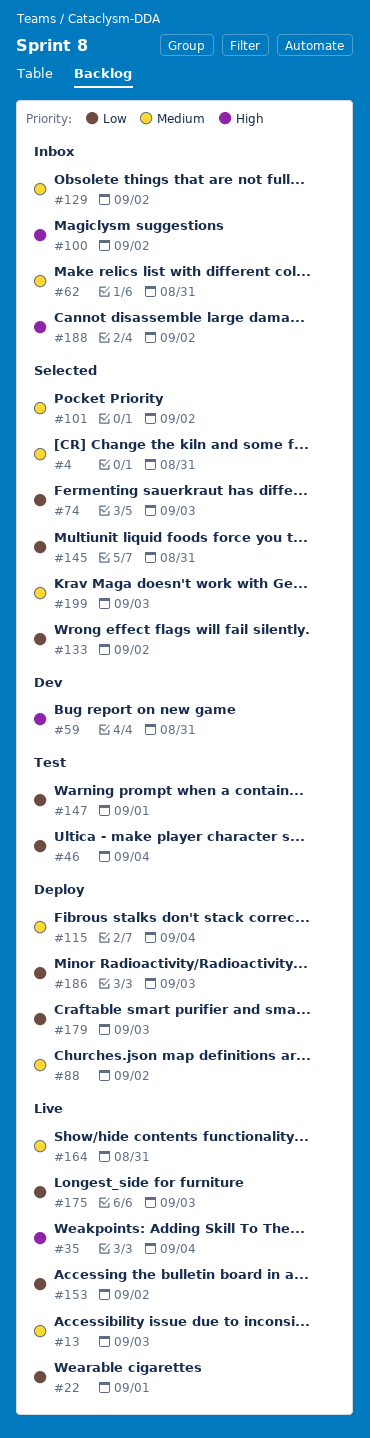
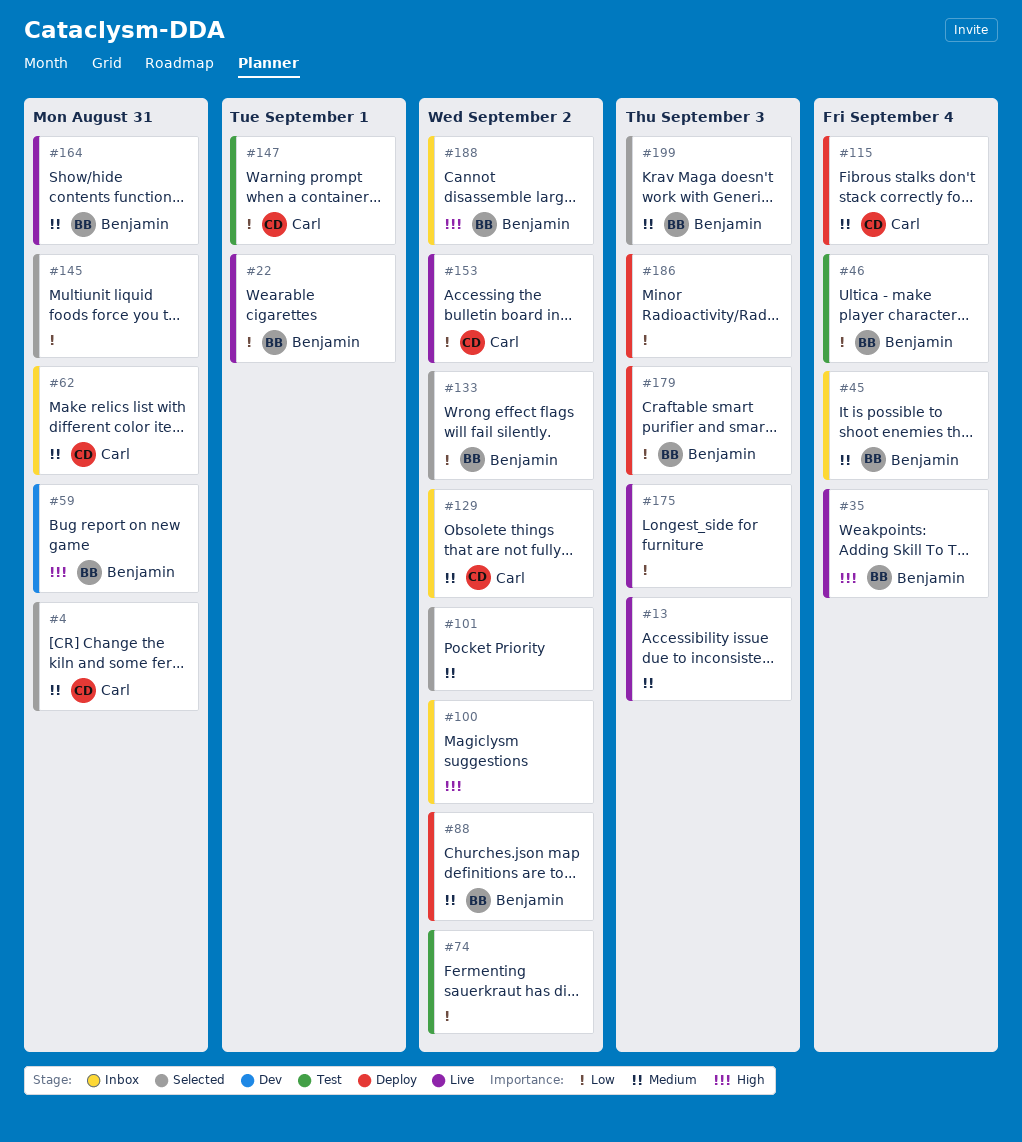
#45: none -> present
#74, status: Selected -> Test
#74, due: Sep 3 -> Sep 2

